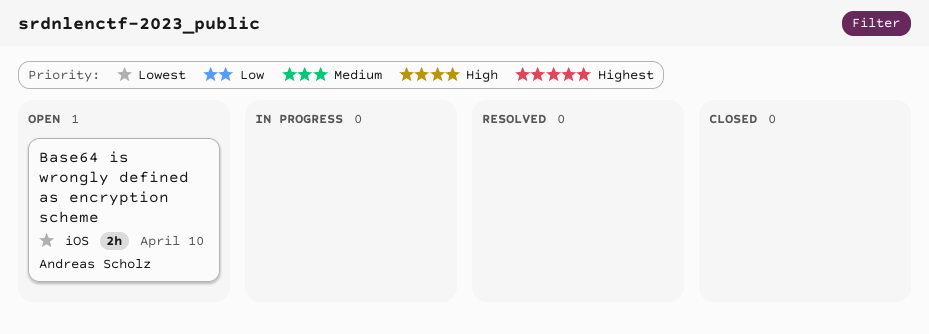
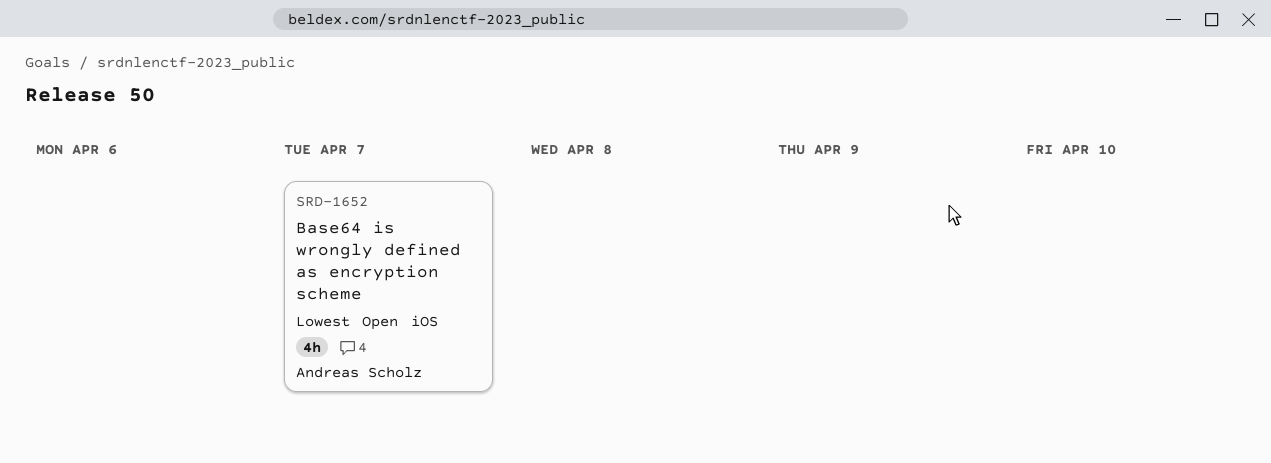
Base64 is wrongly defined as encryption scheme, estimate: 2h -> 4h
Base64 is wrongly defined as encryption scheme, due: Apr 10 -> Apr 7

